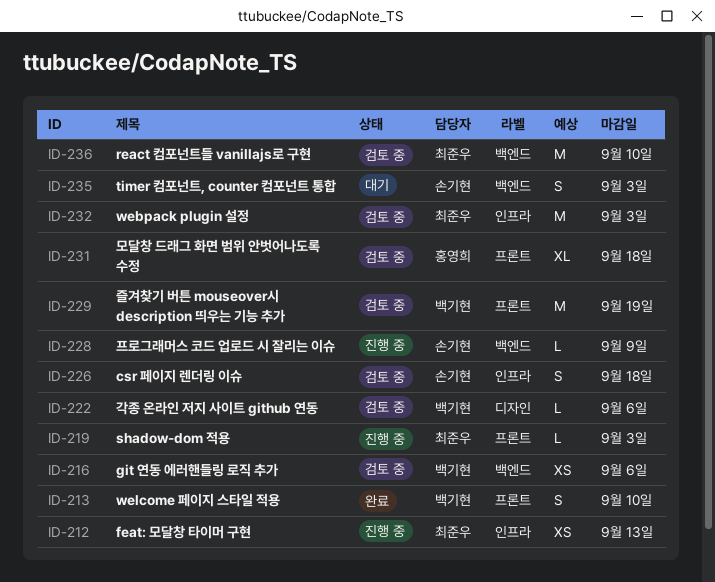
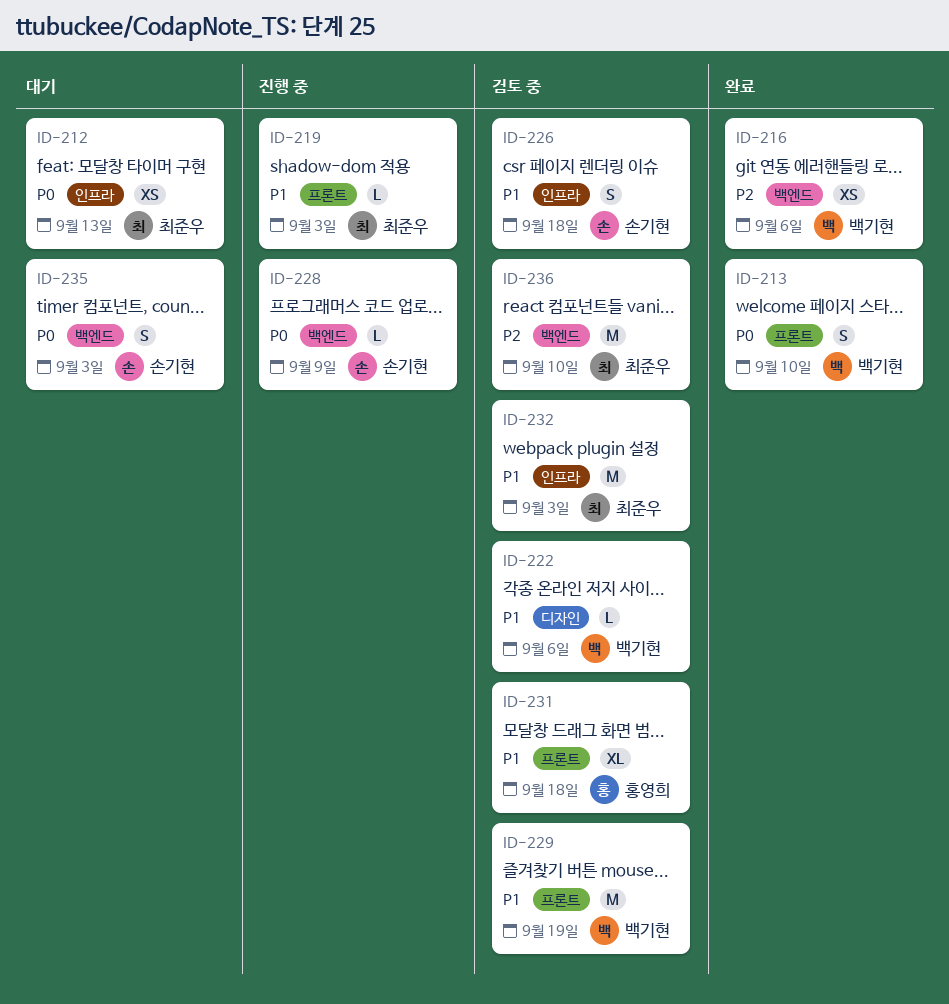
ID-212, status: 진행 중 -> 대기
ID-216, status: 검토 중 -> 완료

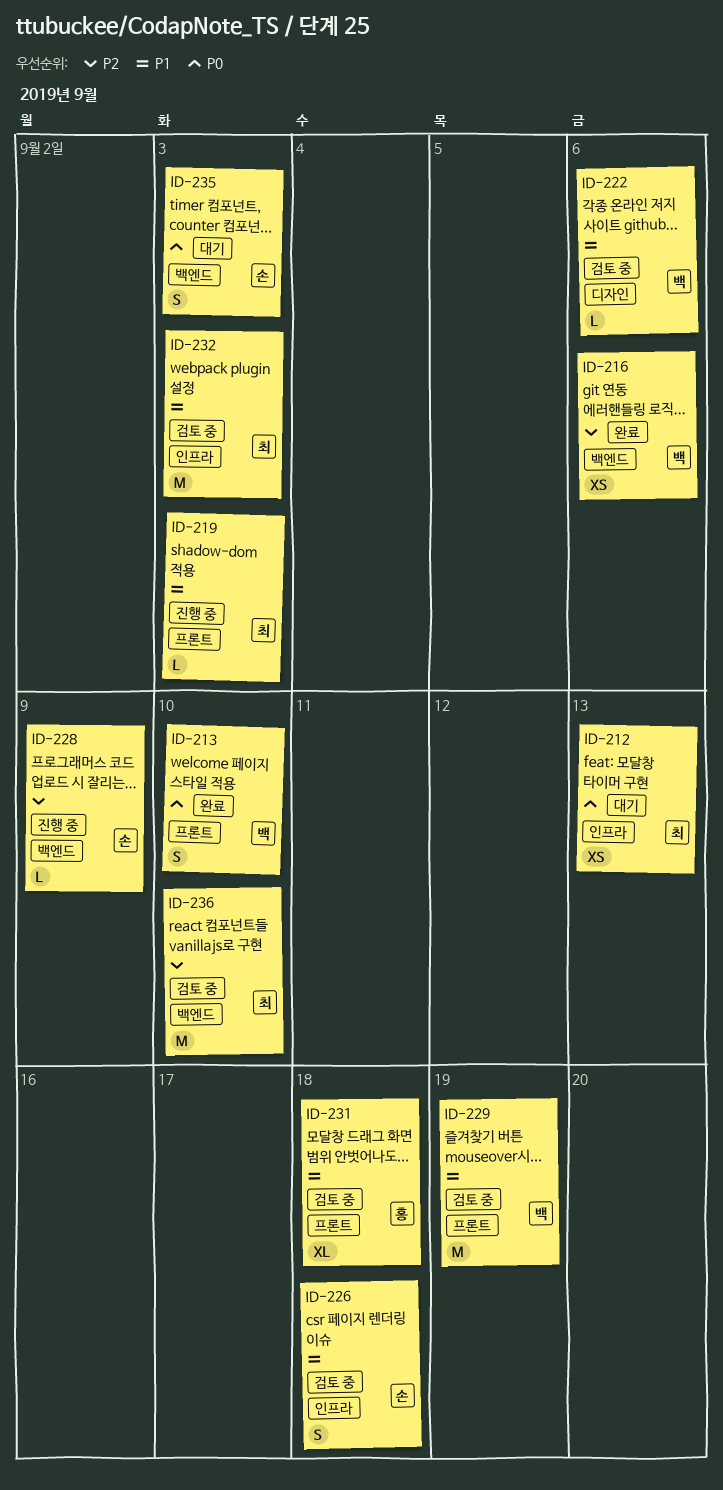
ID-228, priority: P0 -> P2

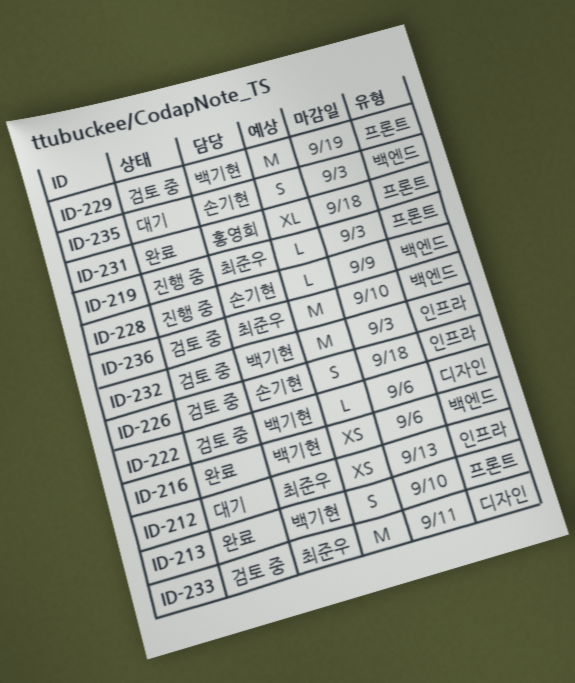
ID-231, status: 검토 중 -> 완료
ID-232, owner: 최준우 -> 백기현
ID-233: none -> present

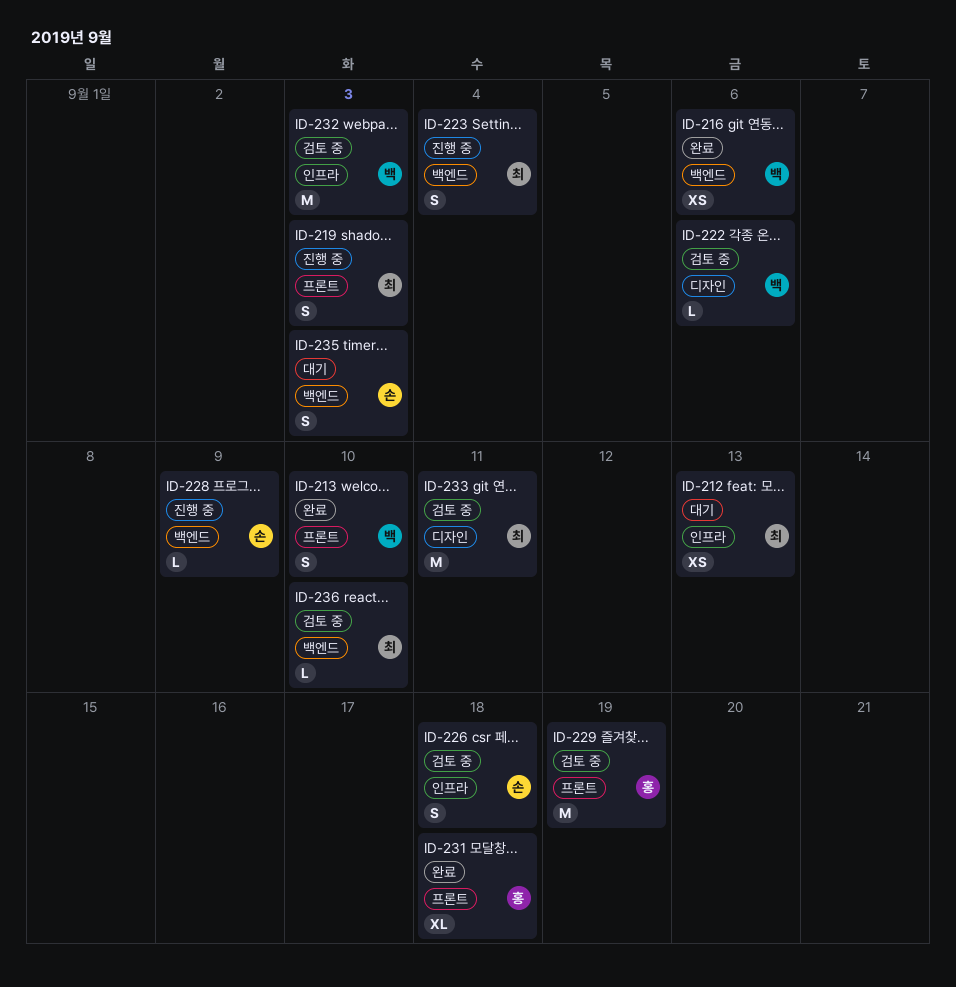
ID-219, estimate: L -> S
ID-223: none -> present
ID-229, owner: 백기현 -> 홍영희
ID-236, estimate: M -> L

